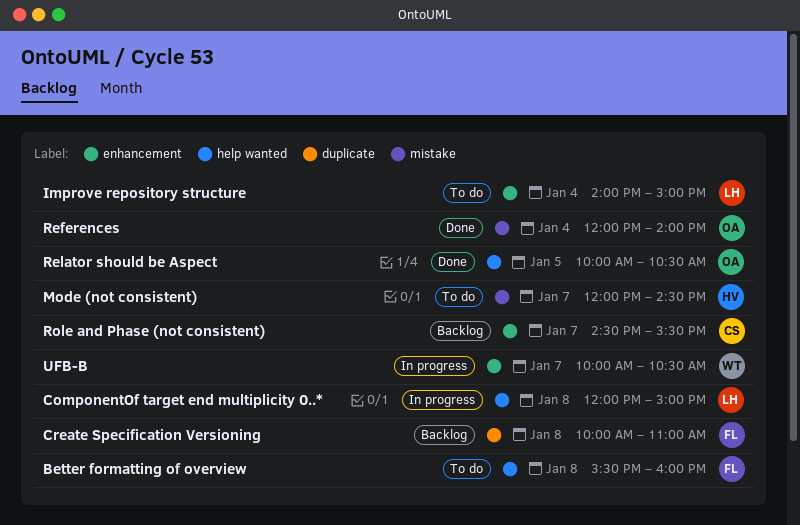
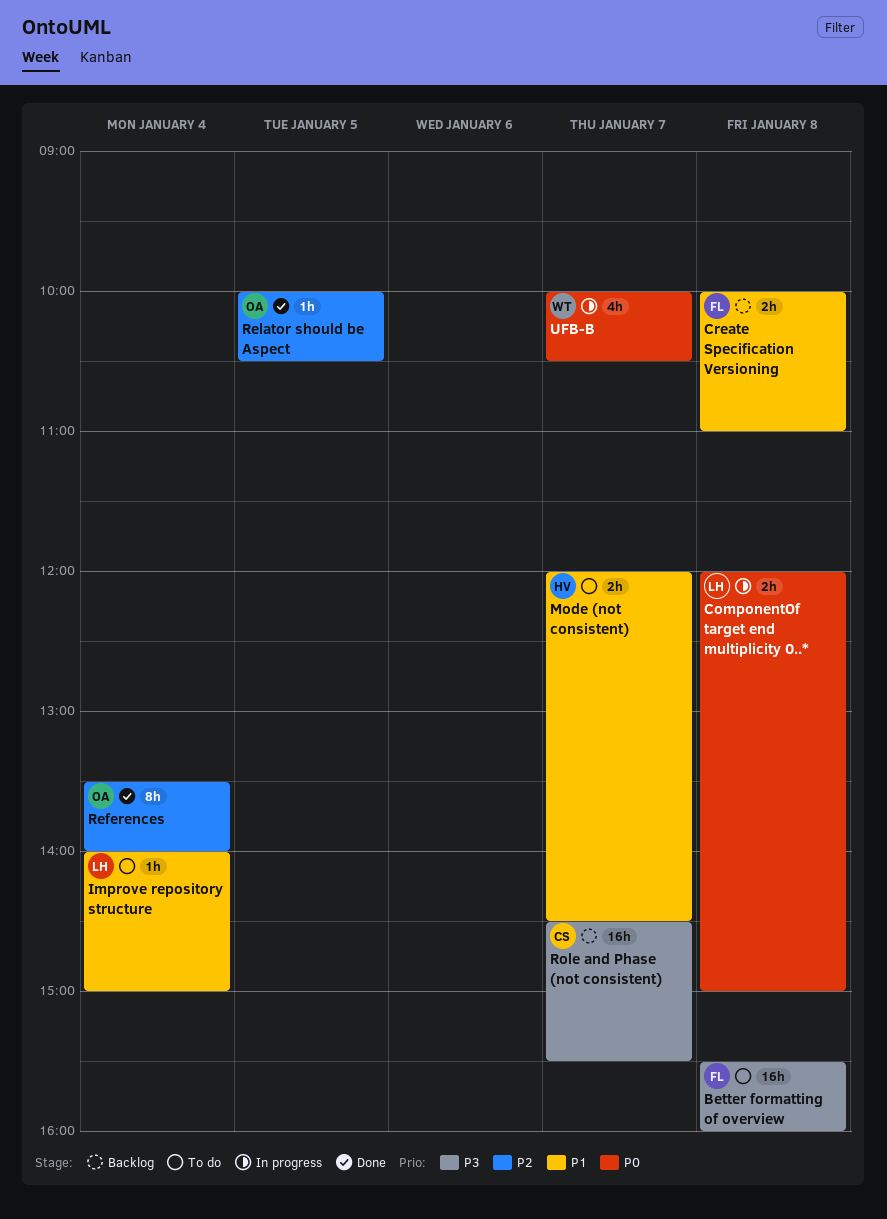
References, begins: 12:00 -> 13:30

